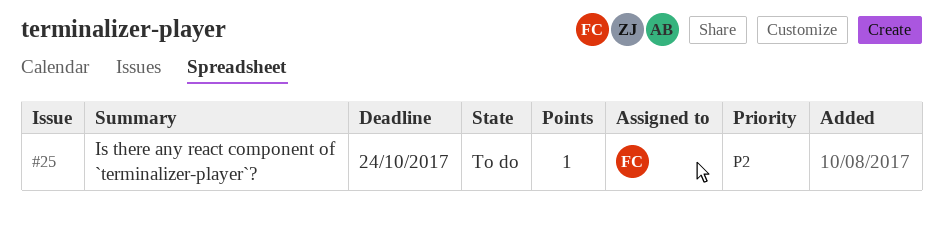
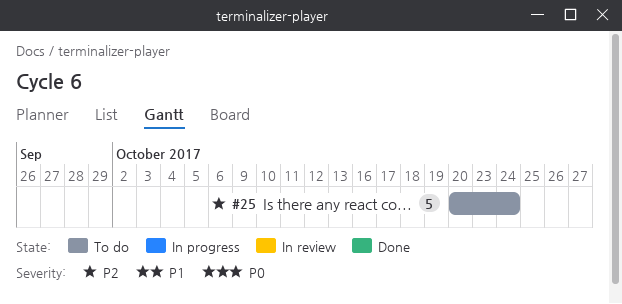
#25, estimate: 1 -> 5

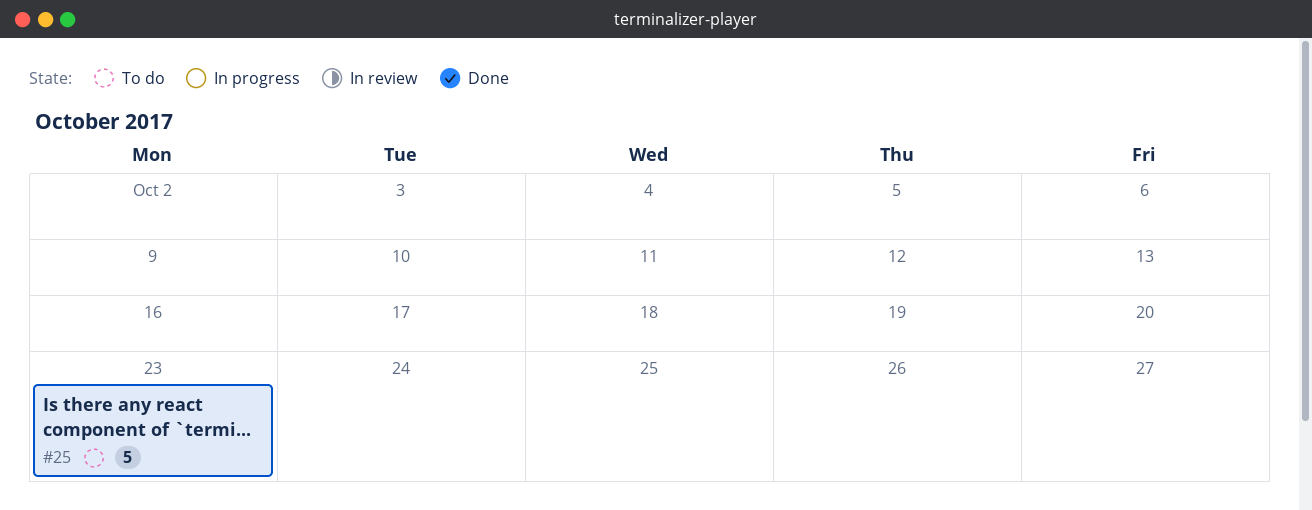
#25, due: Oct 24 -> Oct 23

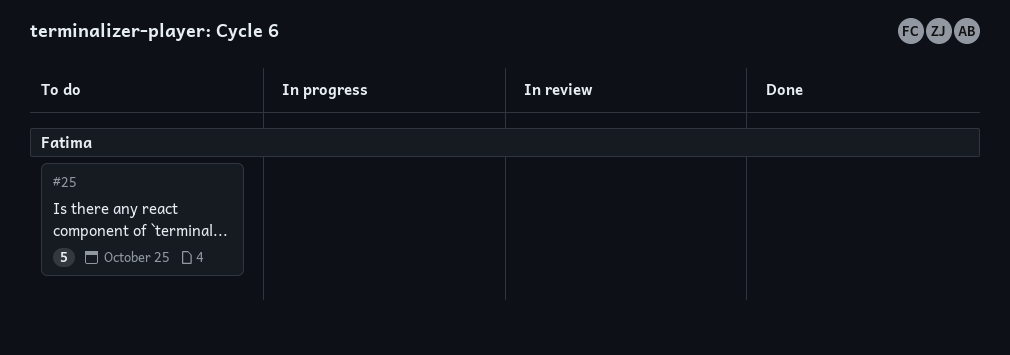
#25, due: Oct 23 -> Oct 25

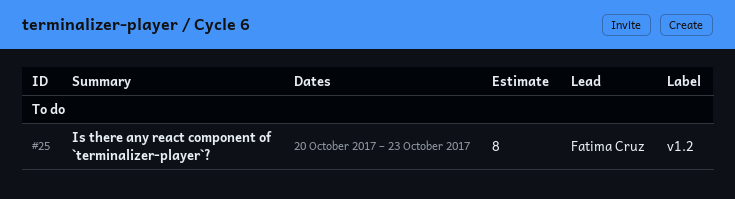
#25, estimate: 5 -> 8
#25, due: Oct 25 -> Oct 23

